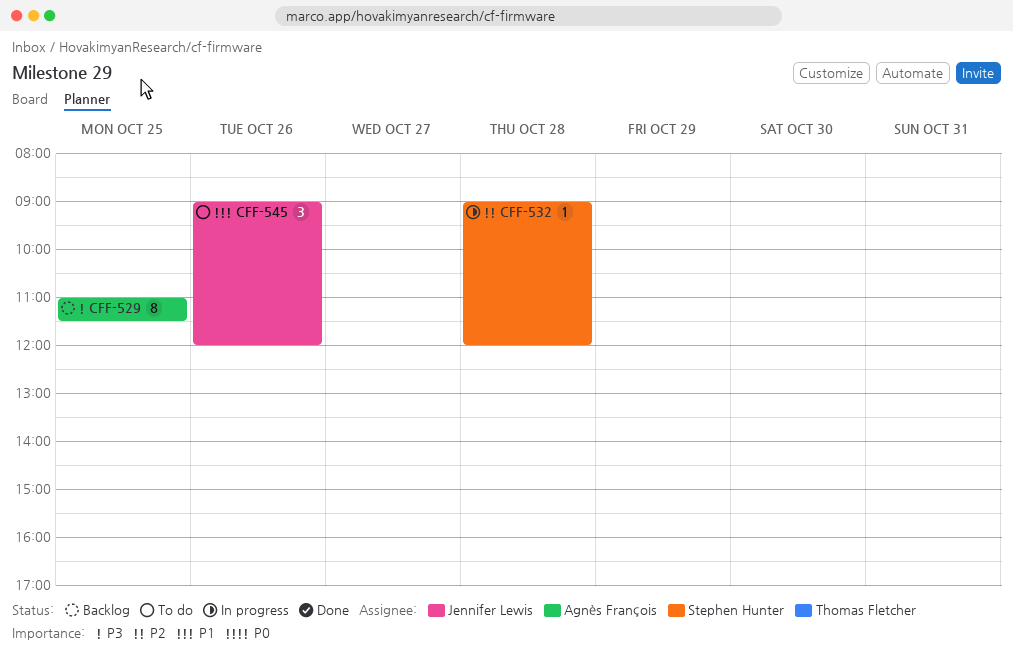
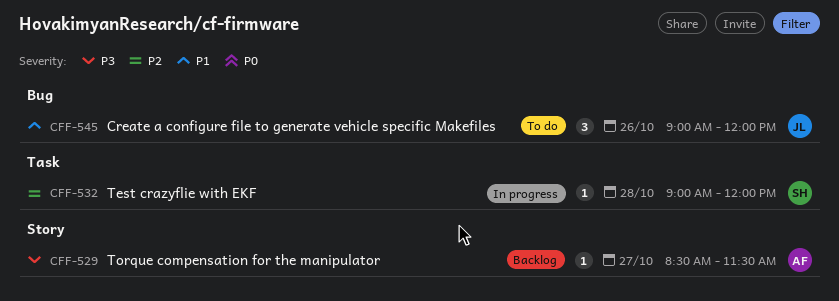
CFF-529, estimate: 8 -> 1
CFF-529, day: Oct 25 -> Oct 27
CFF-529, begins: 11:00 -> 08:30

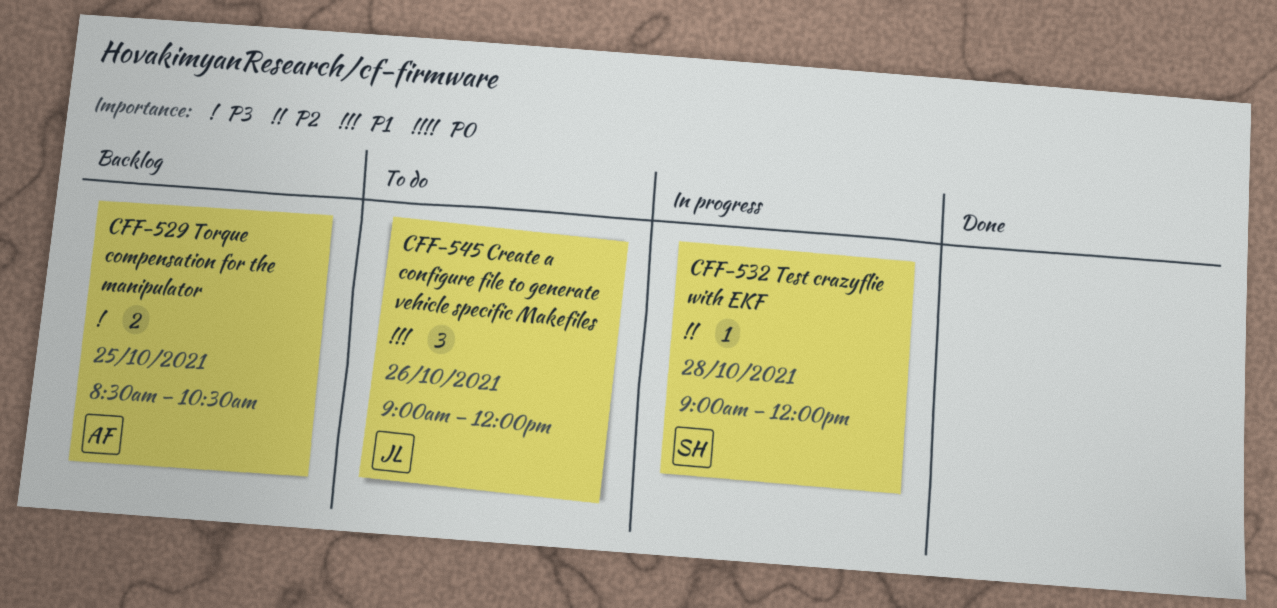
CFF-529, estimate: 1 -> 2
CFF-529, day: Oct 27 -> Oct 25
CFF-529, ends: 11:30 -> 10:30

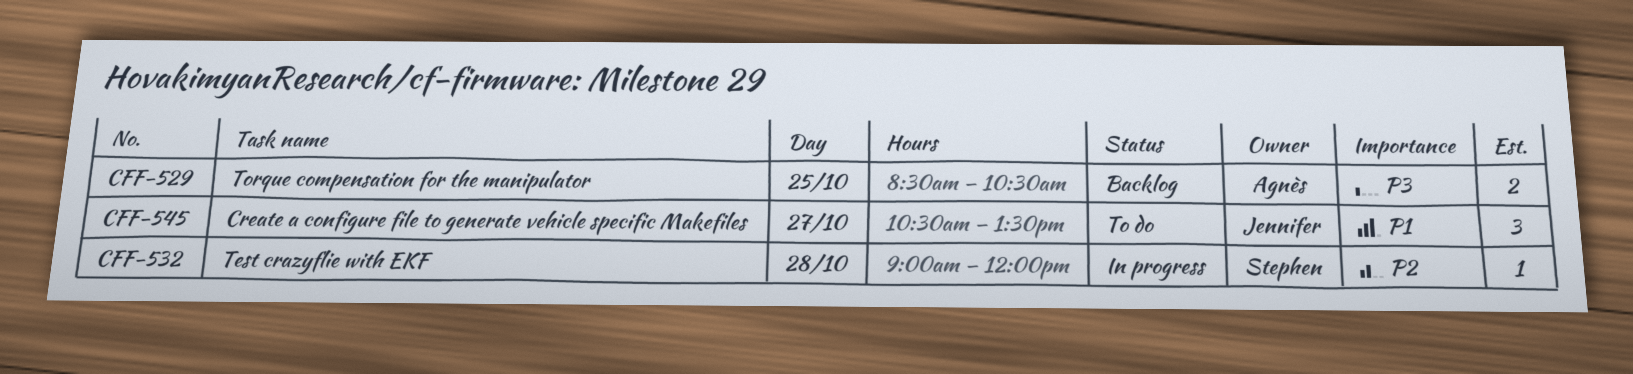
CFF-545, day: Oct 26 -> Oct 27
CFF-545, begins: 09:00 -> 10:30
CFF-545, ends: 12:00 -> 13:30

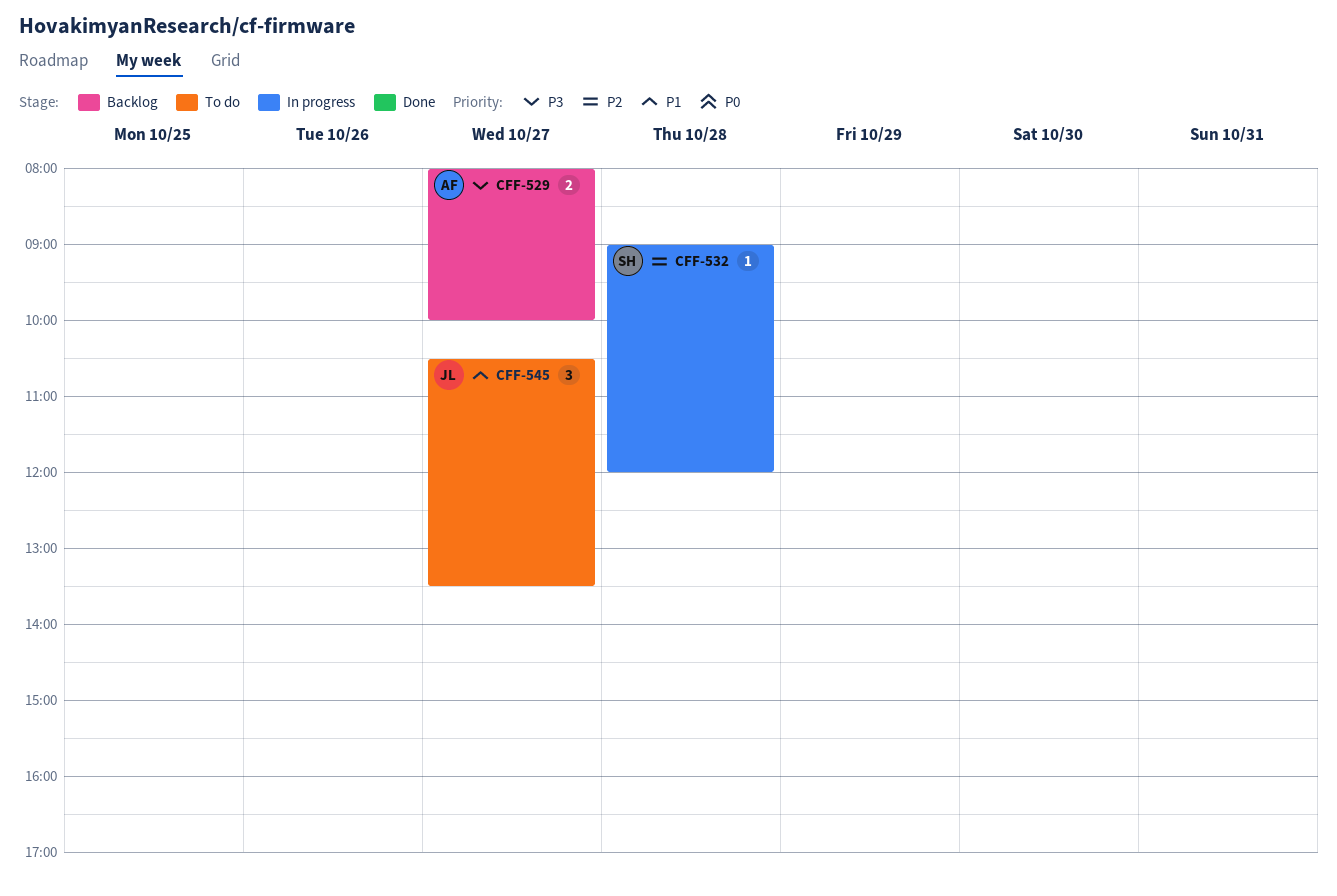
CFF-529, day: Oct 25 -> Oct 27
CFF-529, begins: 08:30 -> 08:00
CFF-529, ends: 10:30 -> 10:00

